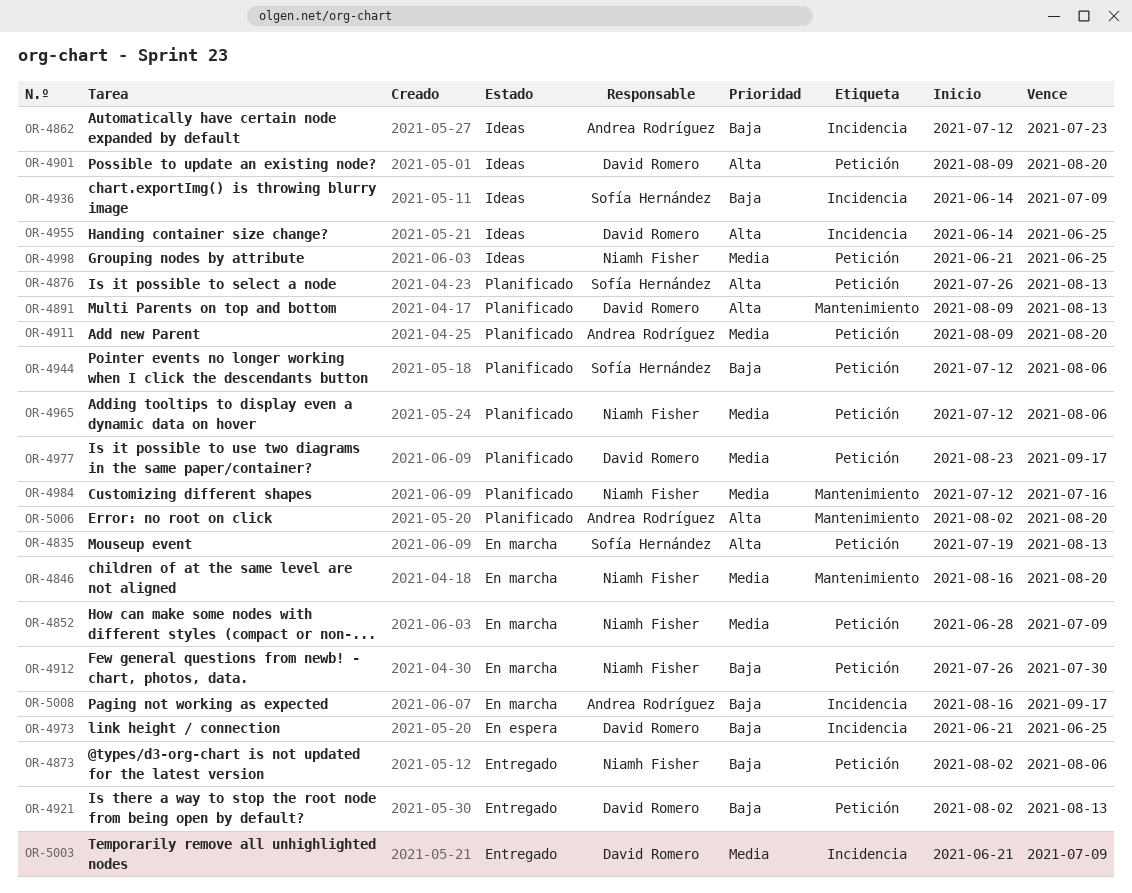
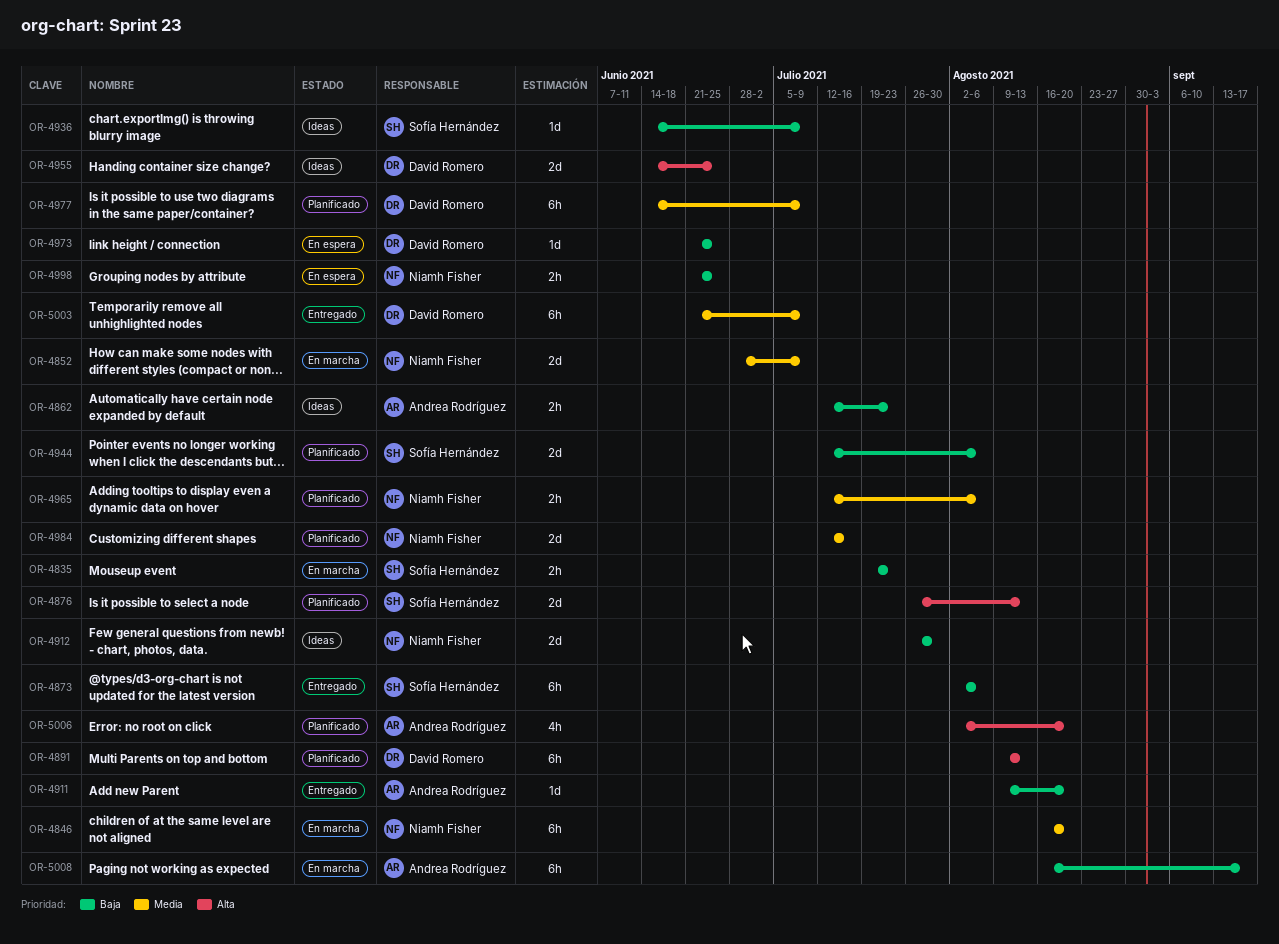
OR-4835, priority: Alta -> Baja
OR-4835, due: Aug 13 -> Jul 23
OR-4873, owner: Niamh Fisher -> Sofía Hernández
OR-4901: present -> none
OR-4911, status: Planificado -> Entregado
OR-4911, priority: Media -> Baja
OR-4912, status: En marcha -> Ideas
OR-4921: present -> none
OR-4977, start: Aug 23 -> Jun 14
OR-4977, due: Sep 17 -> Jul 9
OR-4998, status: Ideas -> En espera
OR-4998, priority: Media -> Baja

